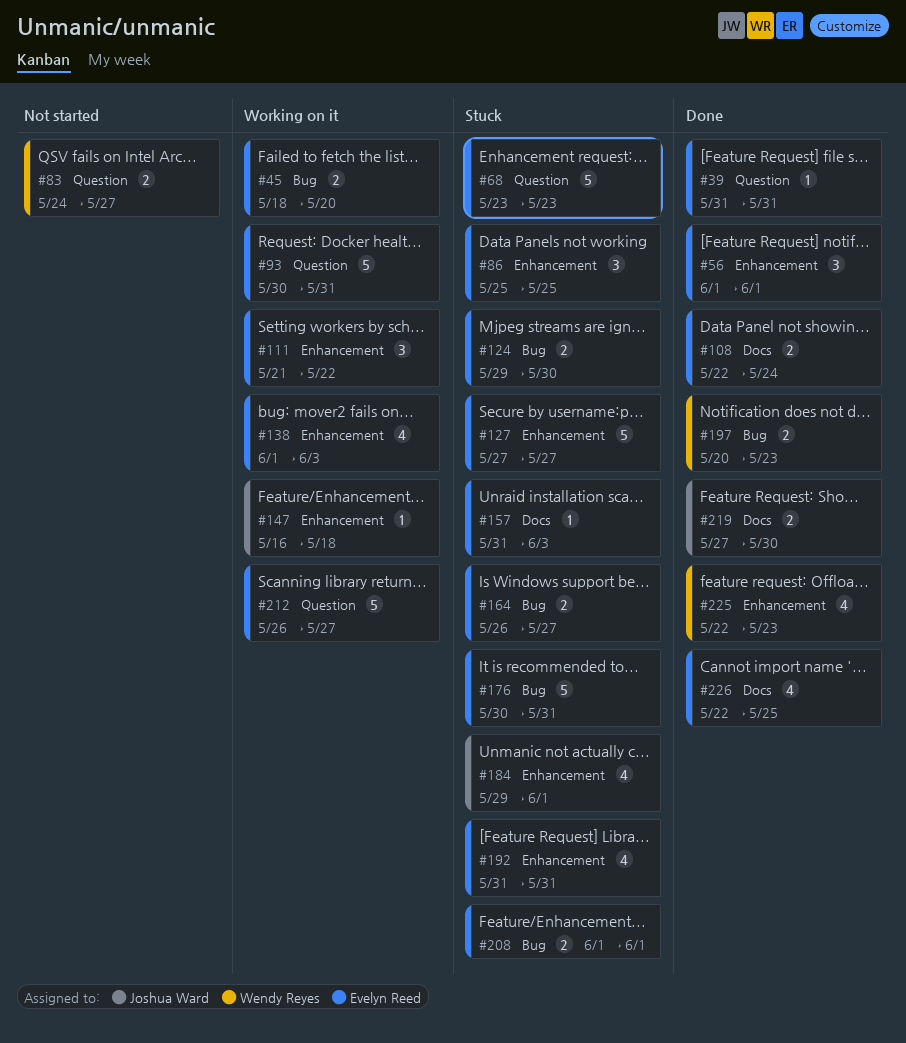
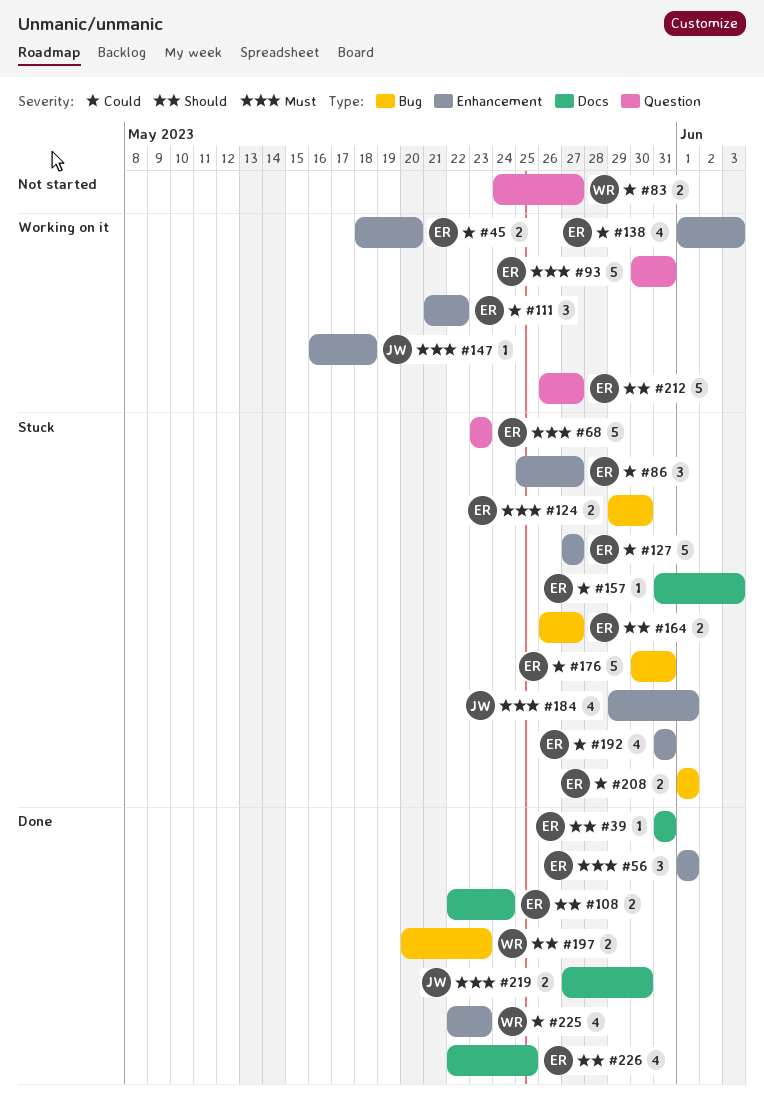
#39, label: Question -> Docs
#45, label: Bug -> Enhancement
#86, due: May 25 -> May 27

